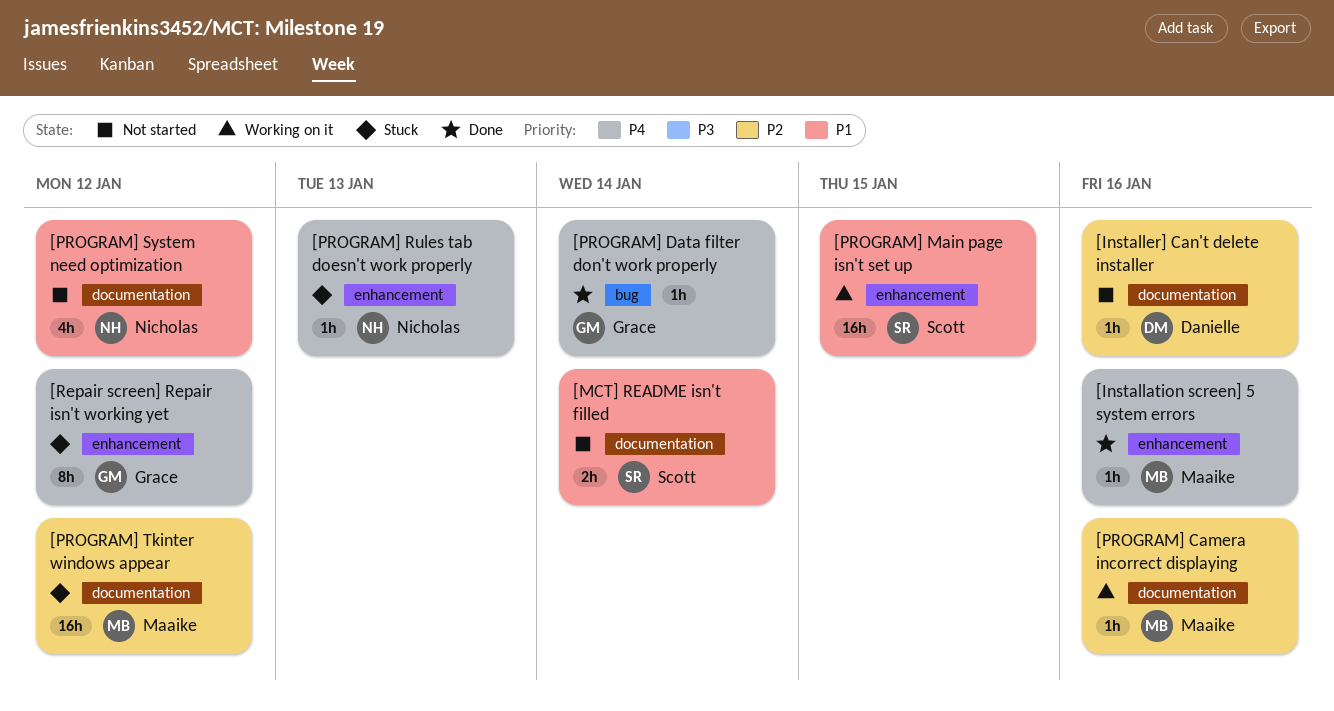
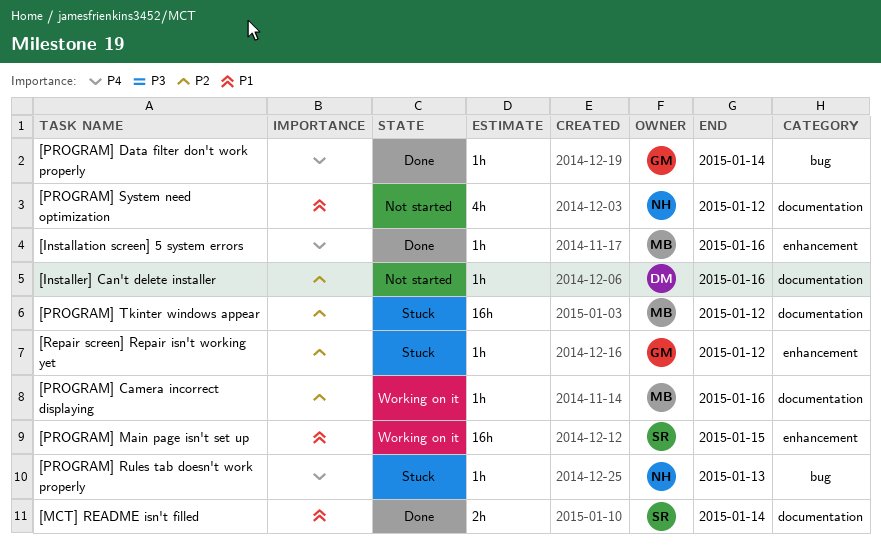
[MCT] README isn't filled, status: Not started -> Done
[PROGRAM] Rules tab doesn't work properly, label: enhancement -> bug
[Repair screen] Repair isn't working yet, priority: P4 -> P2
[Repair screen] Repair isn't working yet, estimate: 8h -> 1h

